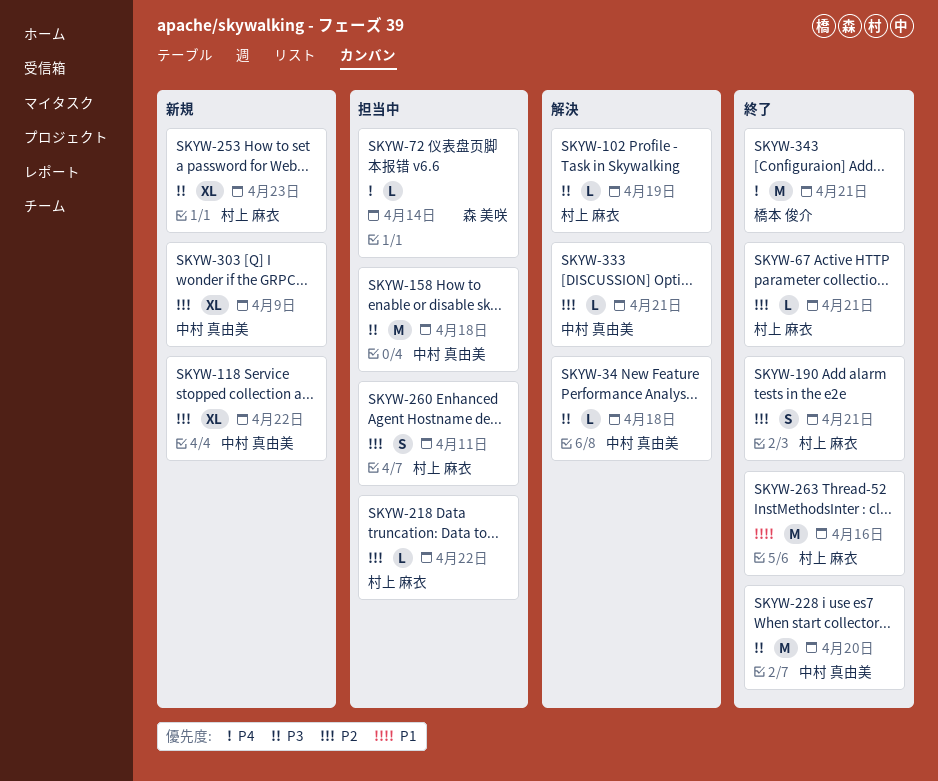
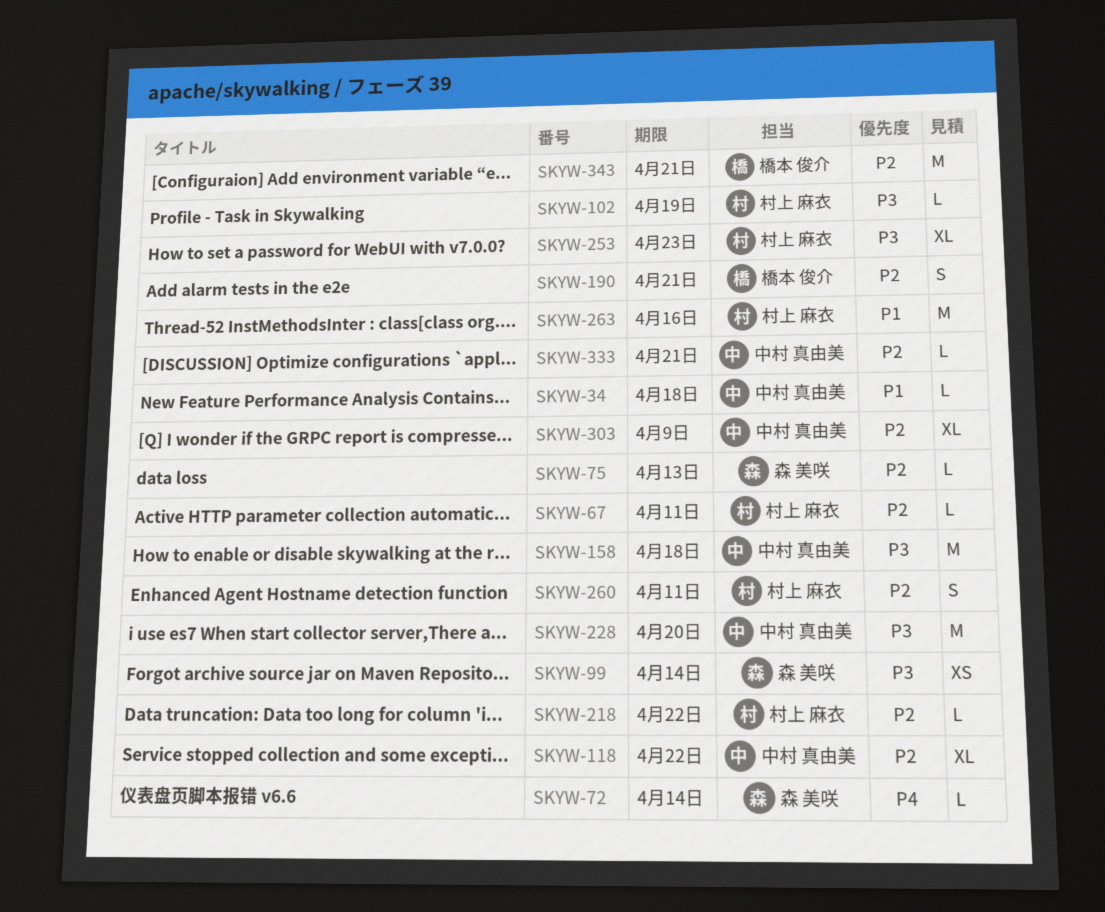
SKYW-34, priority: P3 -> P1
SKYW-67, due: Apr 21 -> Apr 11
SKYW-75: none -> present
SKYW-99: none -> present
SKYW-190, owner: 村上 麻衣 -> 橋本 俊介
SKYW-343, priority: P4 -> P2

